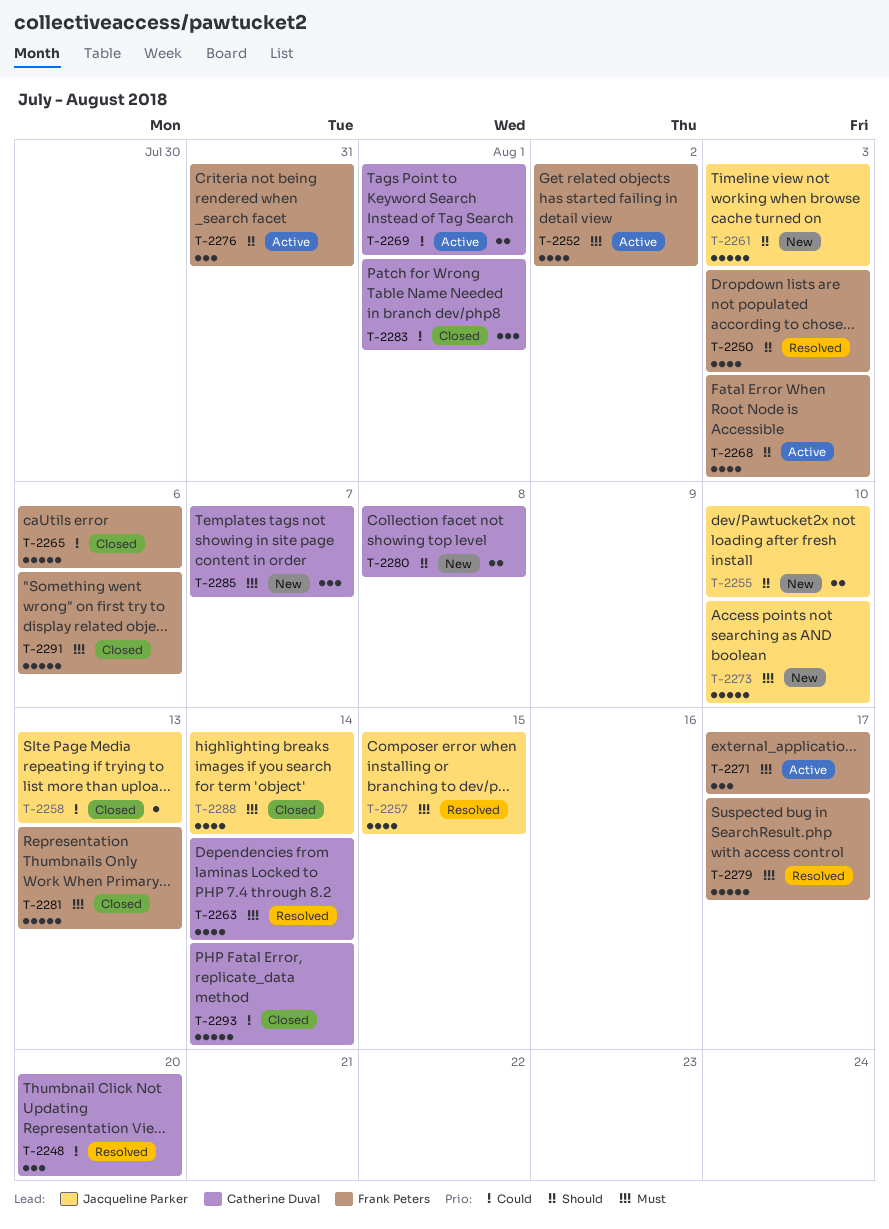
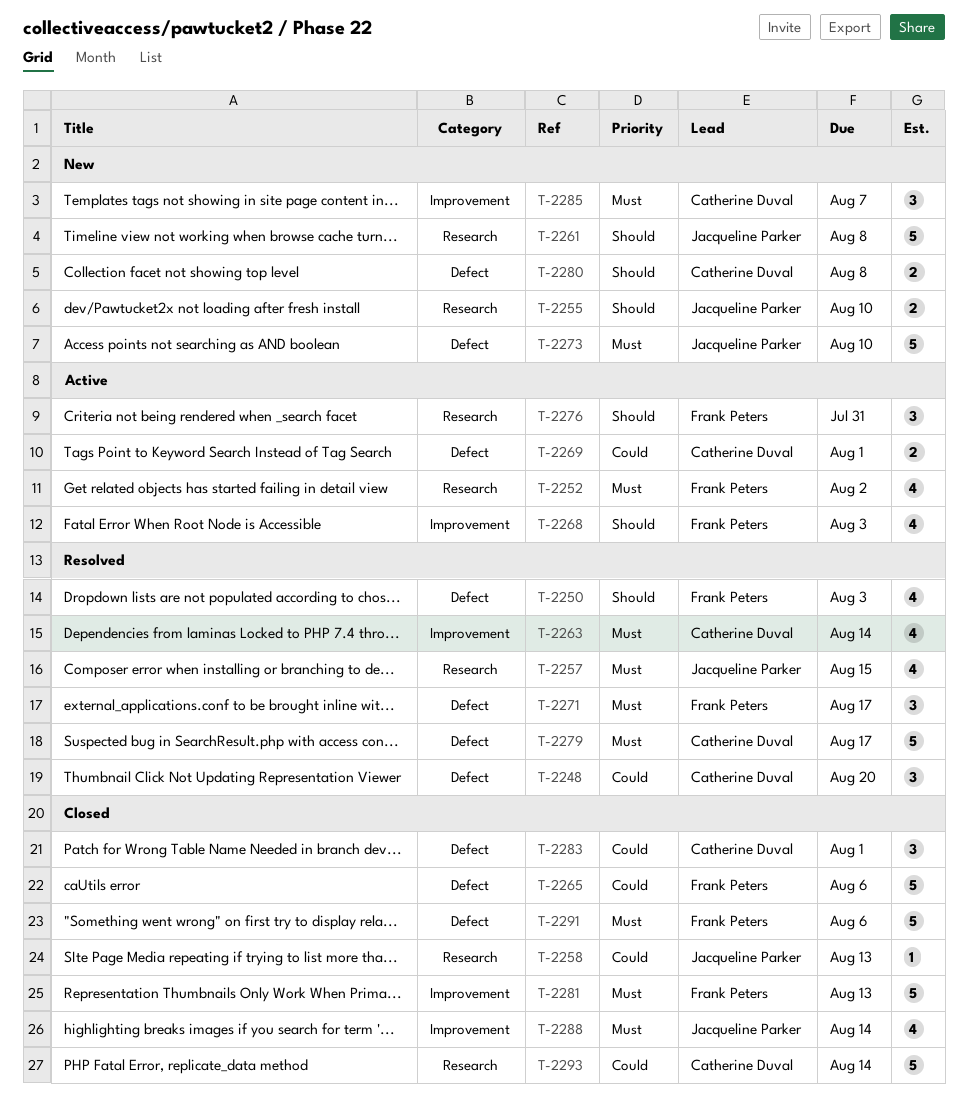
T-2261, due: Aug 3 -> Aug 8
T-2271, status: Active -> Resolved
T-2279, owner: Frank Peters -> Catherine Duval

